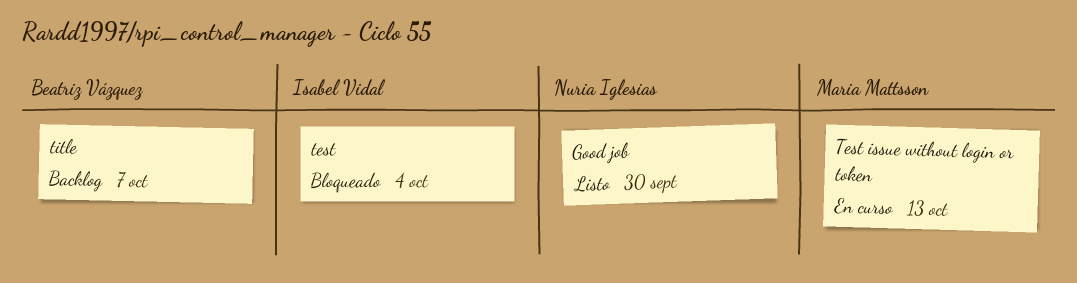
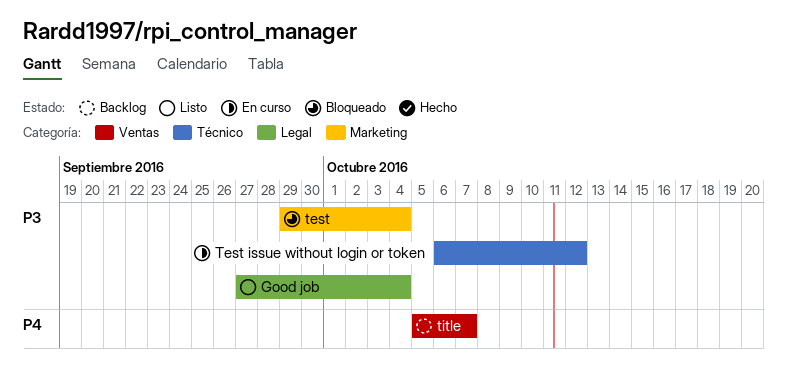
Good job, due: Sep 30 -> Oct 4
Test issue without login or token, due: Oct 13 -> Oct 12

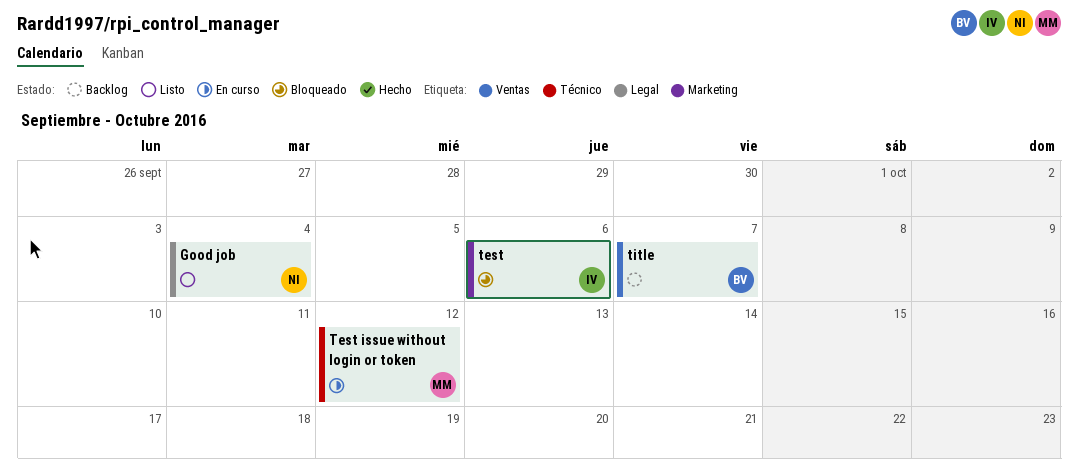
test, due: Oct 4 -> Oct 6

